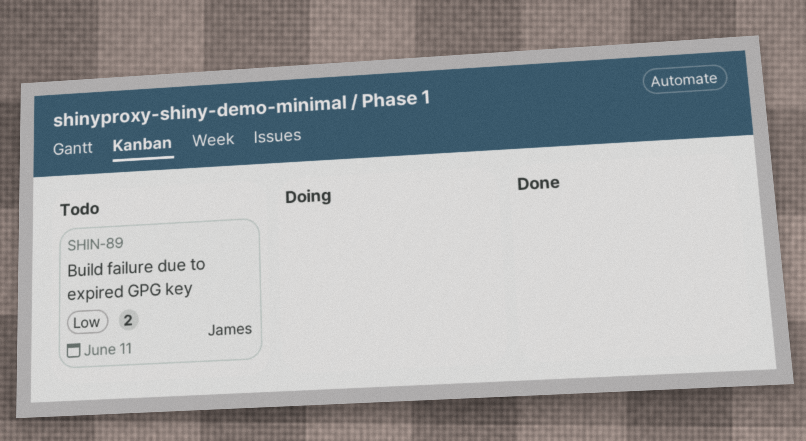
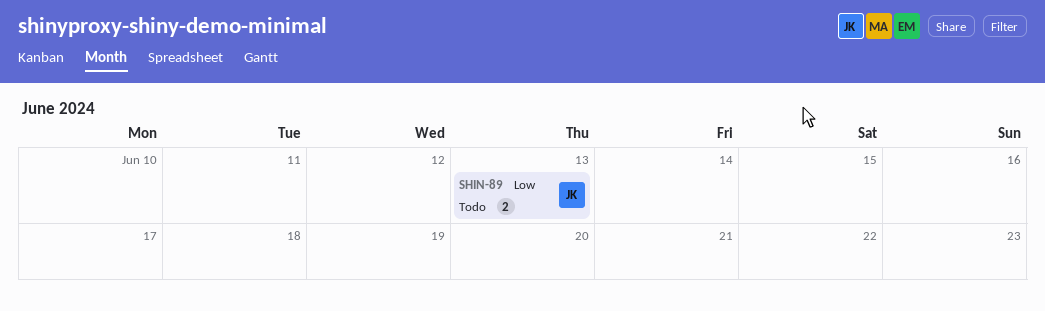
SHIN-89, due: Jun 11 -> Jun 13

